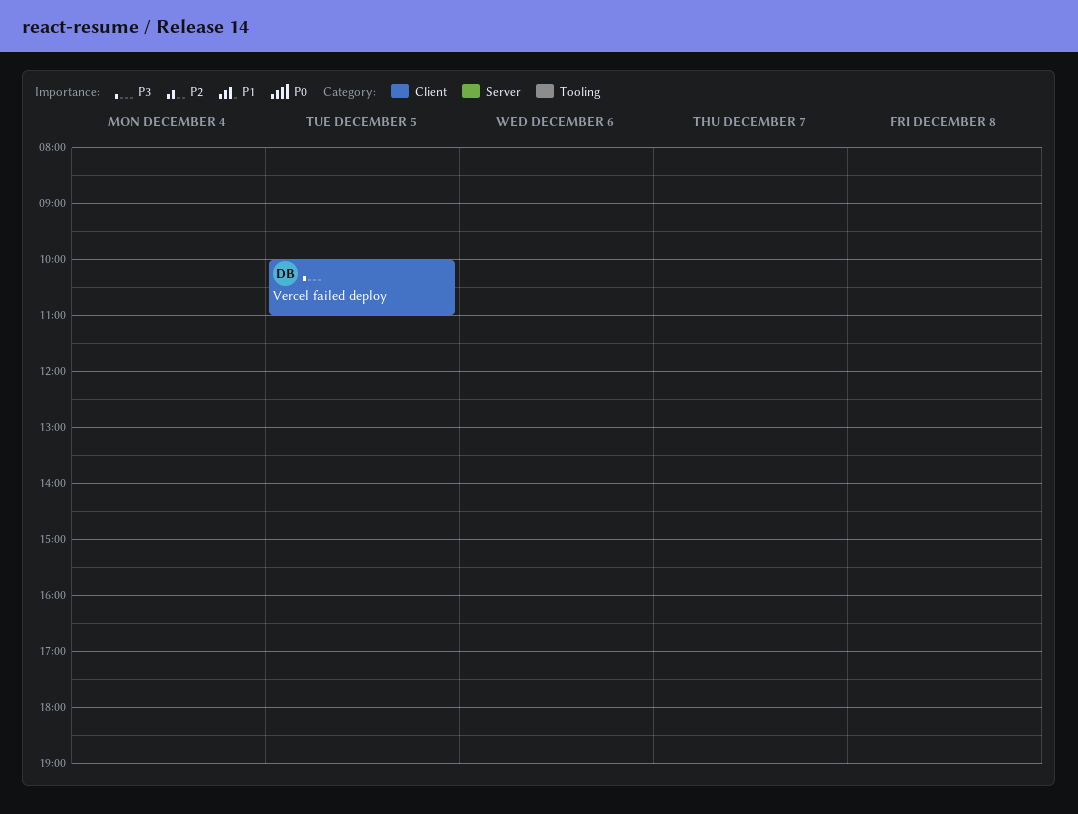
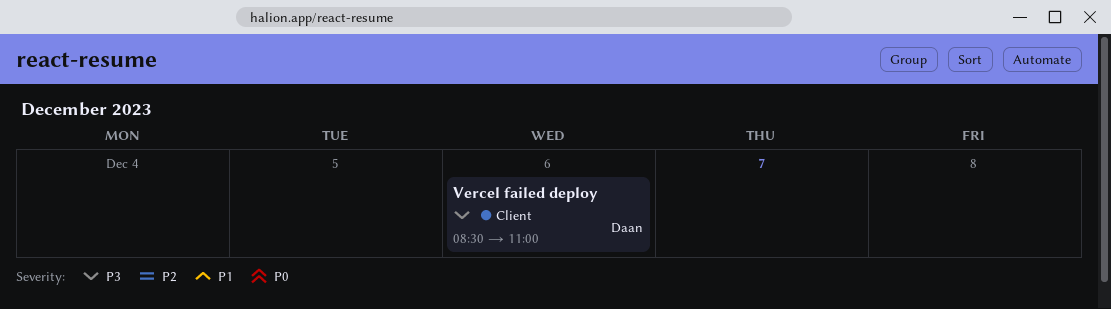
Vercel failed deploy, day: Dec 5 -> Dec 6
Vercel failed deploy, begins: 10:00 -> 08:30

